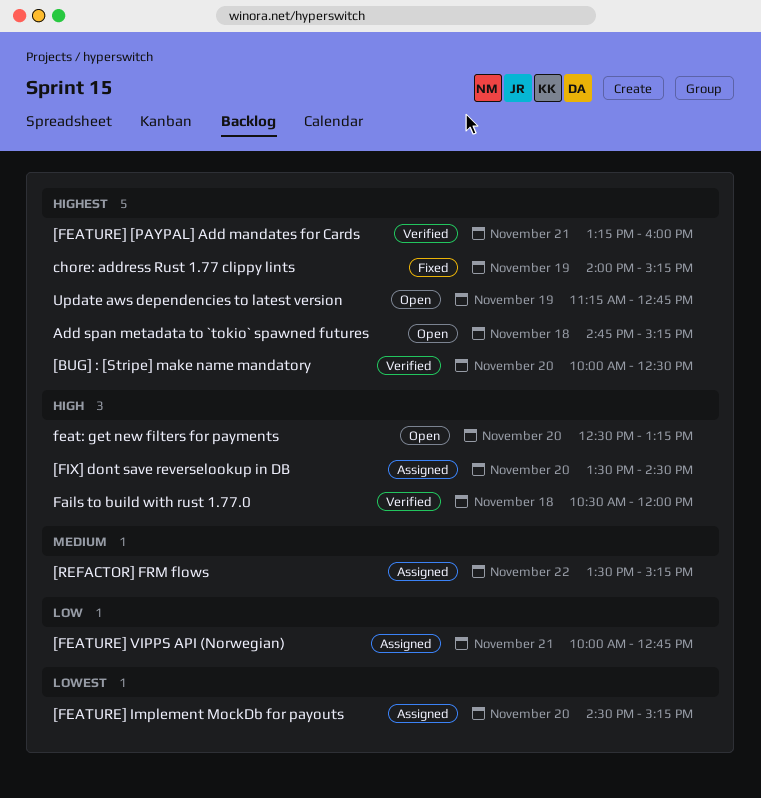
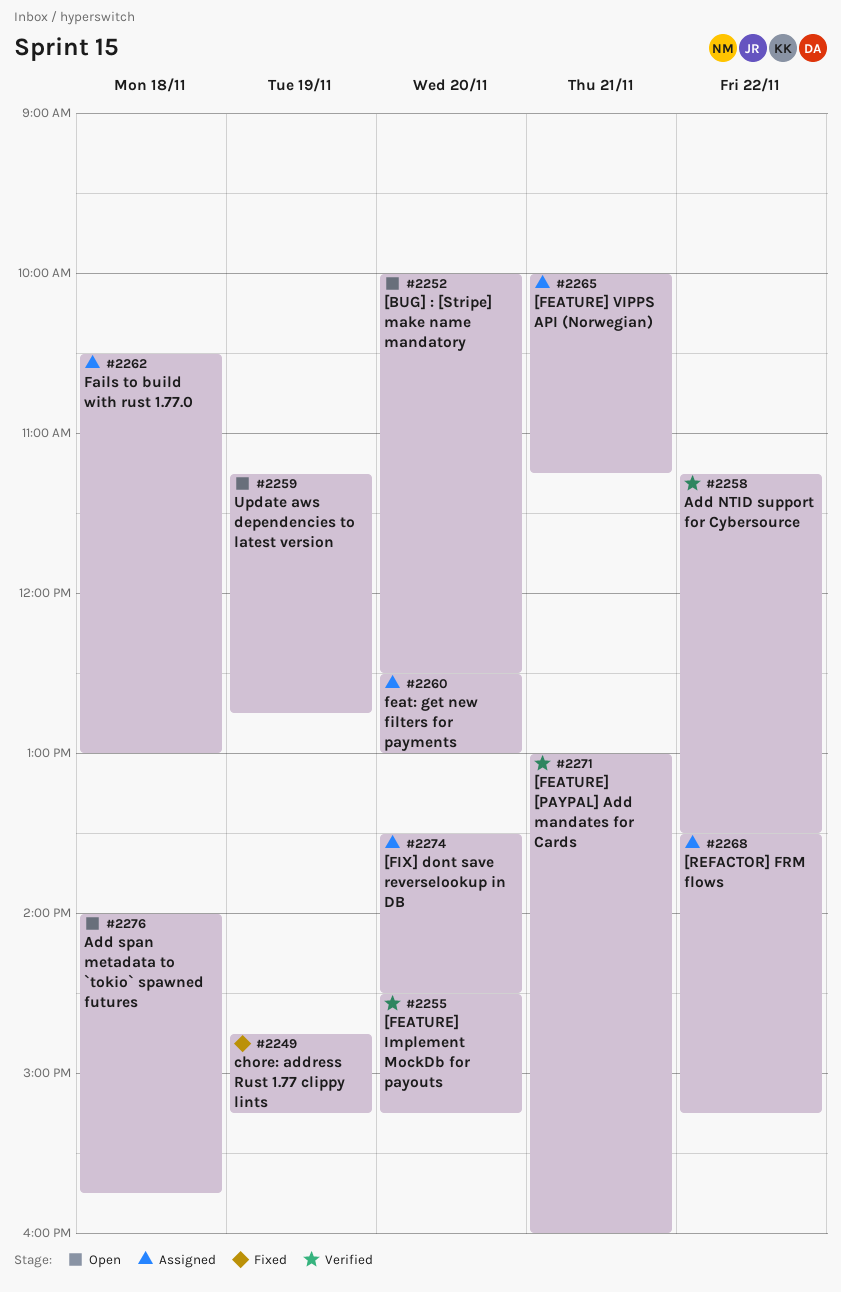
[BUG] : [Stripe] make name mandatory, status: Verified -> Open
[FEATURE] [PAYPAL] Add mandates for Cards, begins: 13:15 -> 13:00
[FEATURE] Implement MockDb for payouts, status: Assigned -> Verified
[FEATURE] VIPPS API (Norwegian), ends: 12:45 -> 11:15
Add NTID support for Cybersource: none -> present
Add span metadata to `tokio` spawned futures, begins: 14:45 -> 14:00
Add span metadata to `tokio` spawned futures, ends: 15:15 -> 15:45
chore: address Rust 1.77 clippy lints, begins: 14:00 -> 14:45
Fails to build with rust 1.77.0, status: Verified -> Assigned
Fails to build with rust 1.77.0, ends: 12:00 -> 13:00
feat: get new filters for payments, status: Open -> Assigned
feat: get new filters for payments, ends: 13:15 -> 13:00

